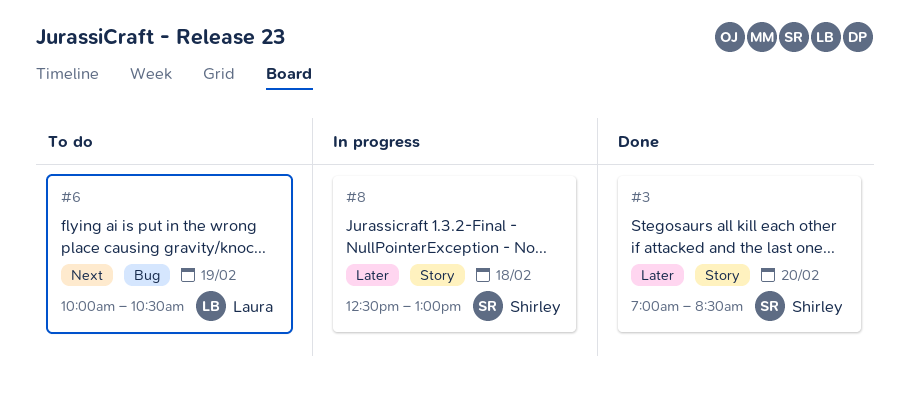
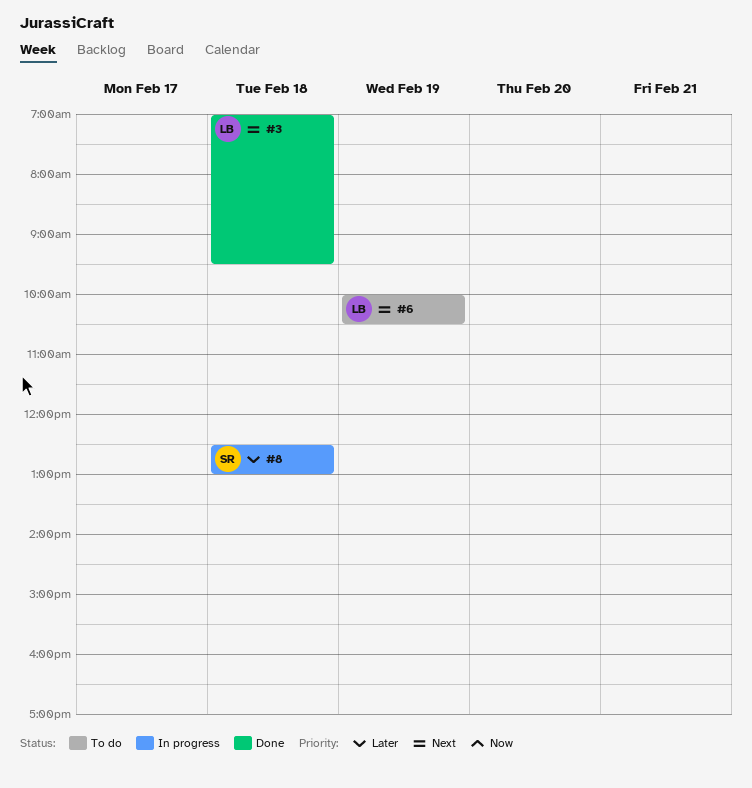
#3, owner: Shirley -> Laura
#3, priority: Later -> Next
#3, day: Feb 20 -> Feb 18
#3, ends: 08:30 -> 09:30

